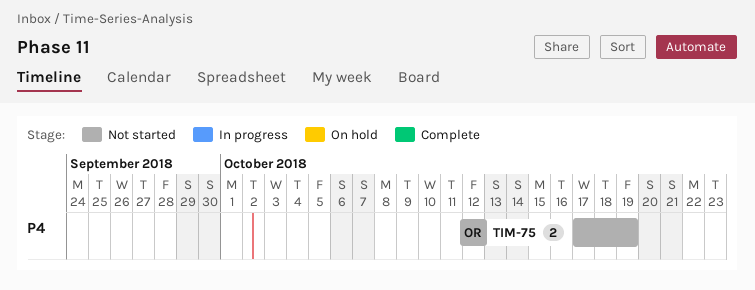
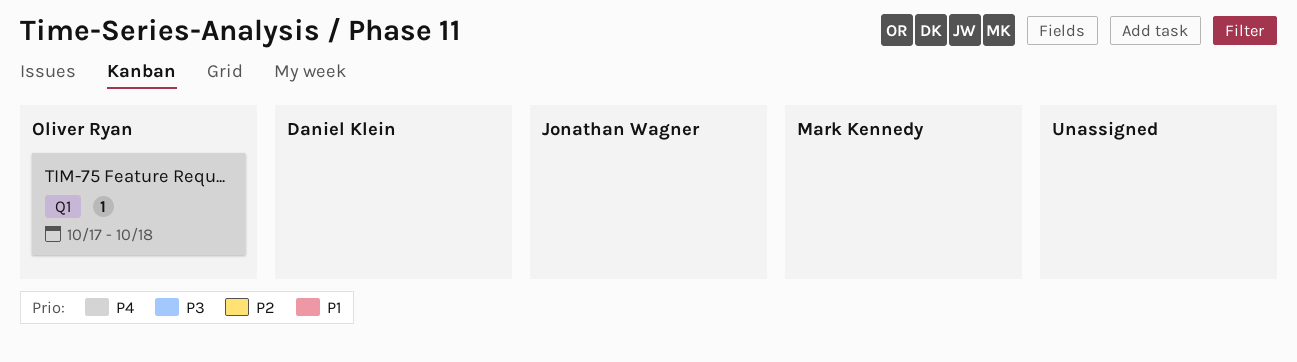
TIM-75, estimate: 2 -> 1
TIM-75, due: Oct 19 -> Oct 18

